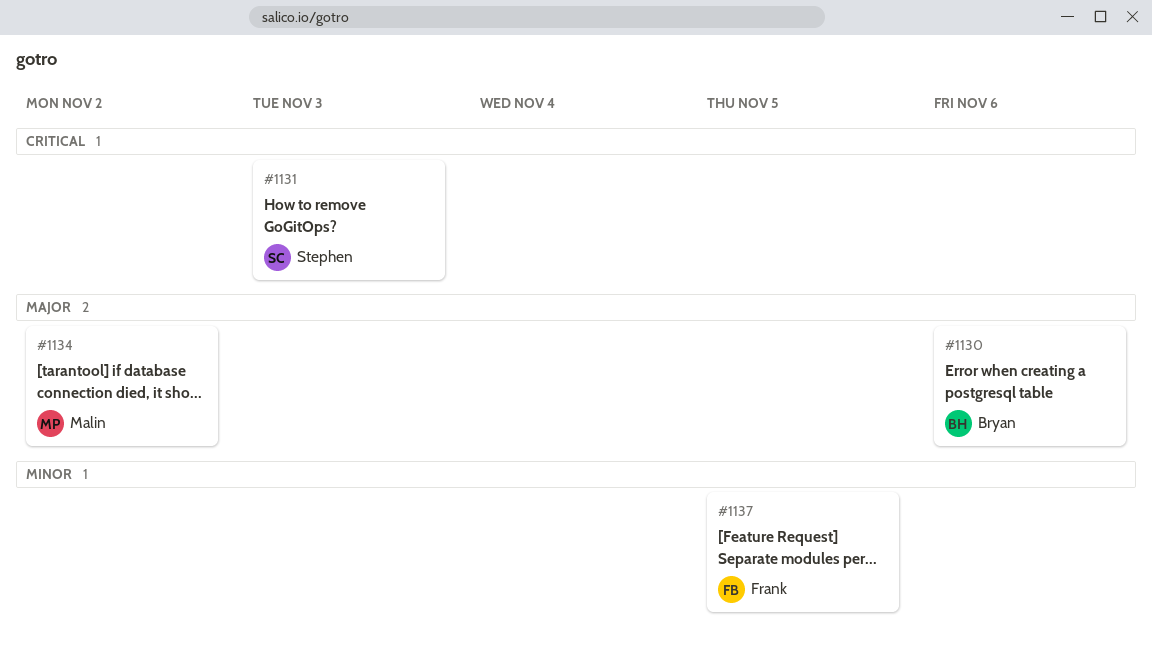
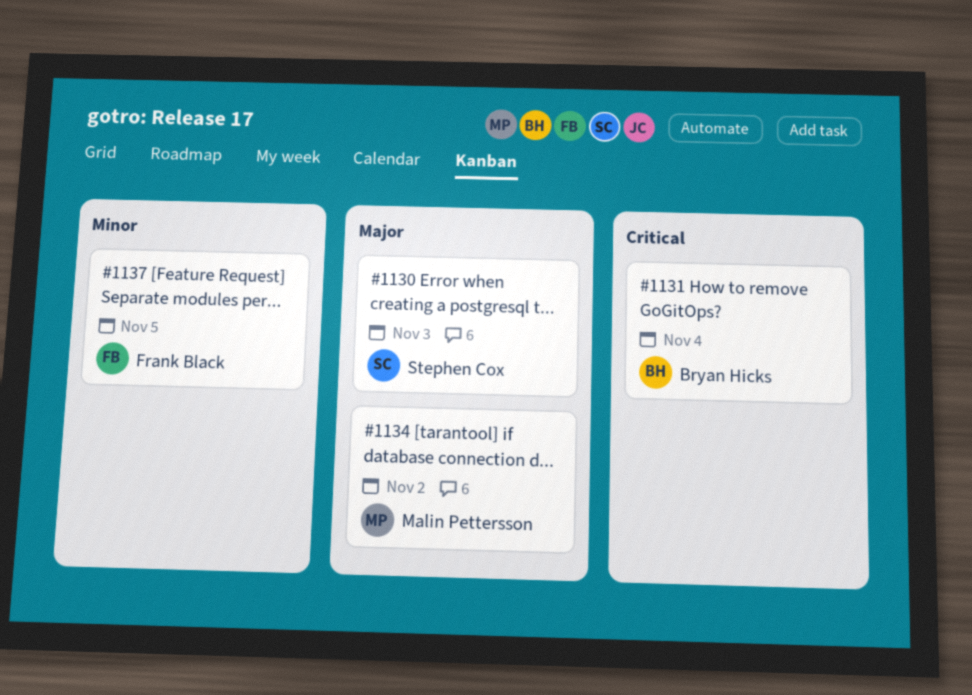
#1130, owner: Bryan Hicks -> Stephen Cox
#1130, due: Nov 6 -> Nov 3
#1131, owner: Stephen Cox -> Bryan Hicks
#1131, due: Nov 3 -> Nov 4

